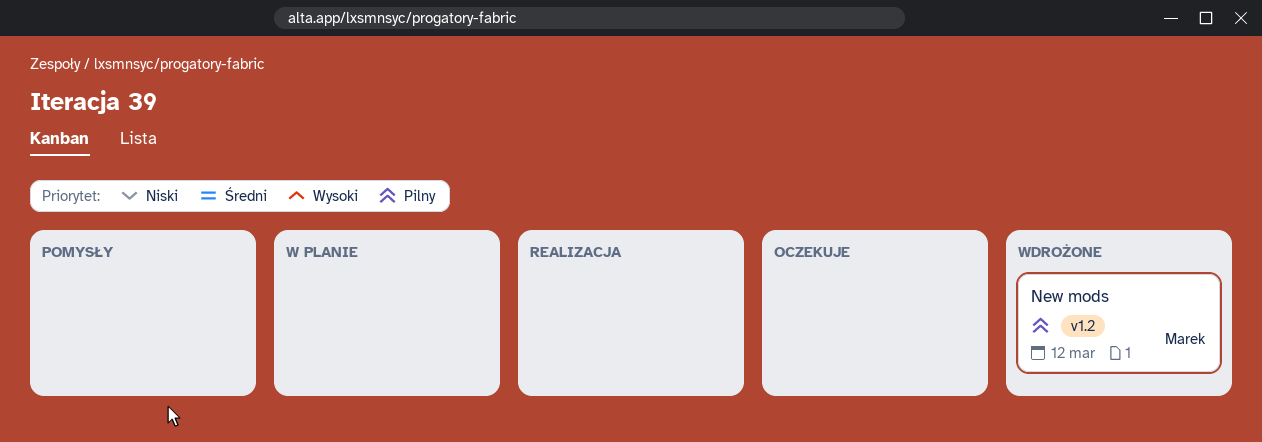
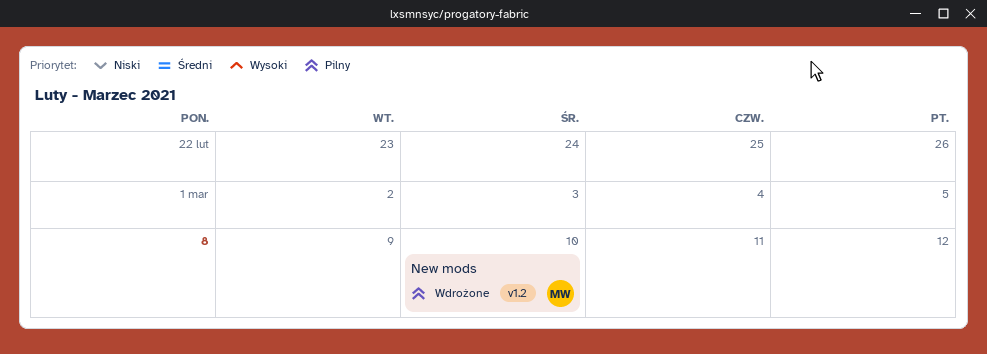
New mods, due: Mar 12 -> Mar 10

